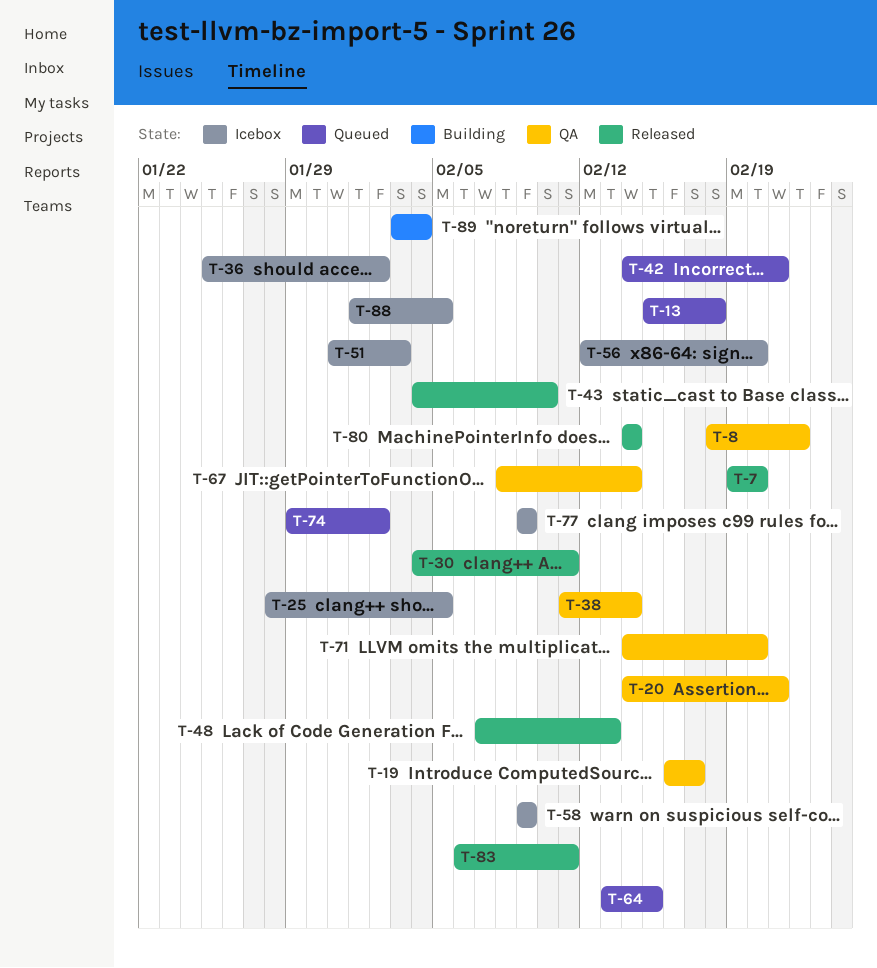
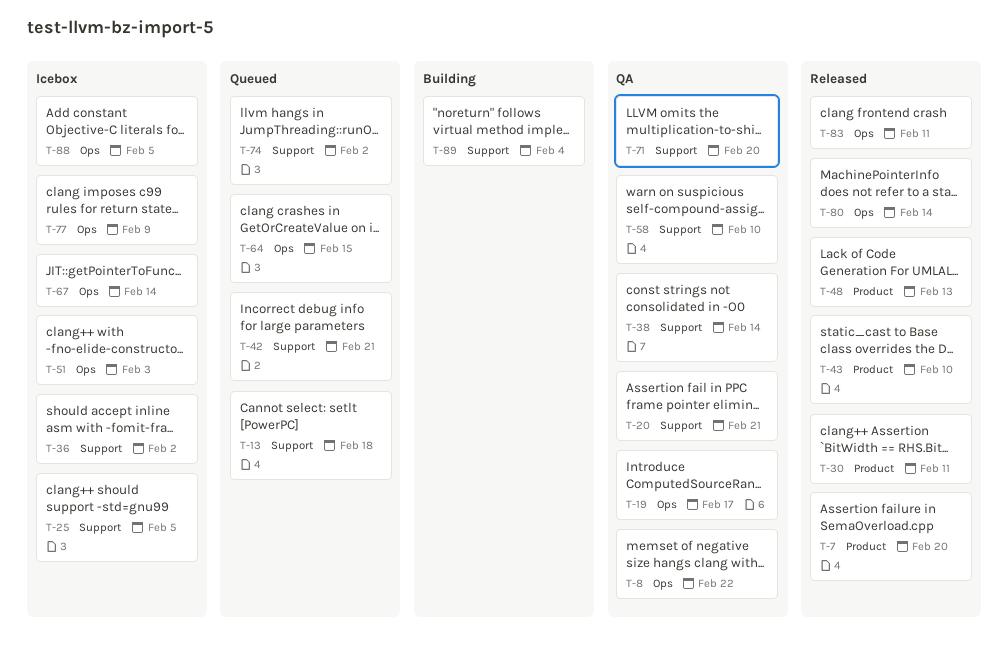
T-56: present -> none
T-58, status: Icebox -> QA
T-58, due: Feb 9 -> Feb 10
T-67, status: QA -> Icebox

